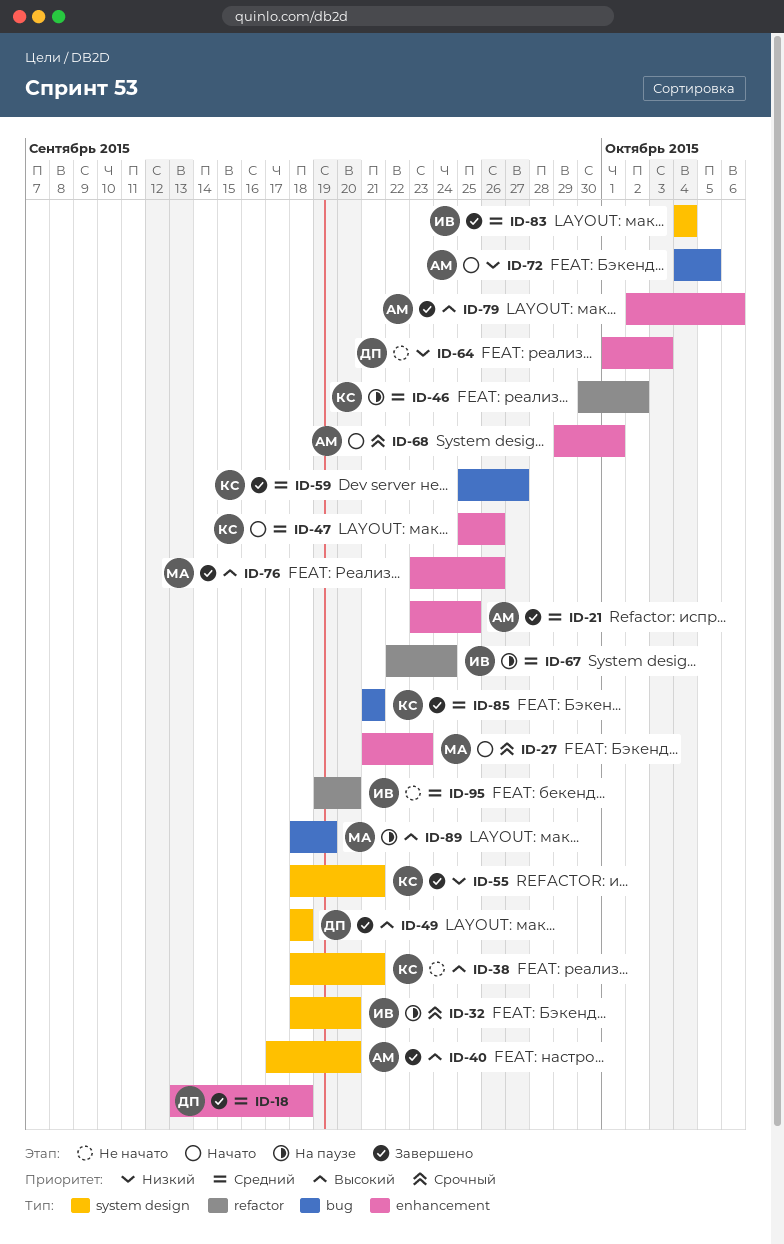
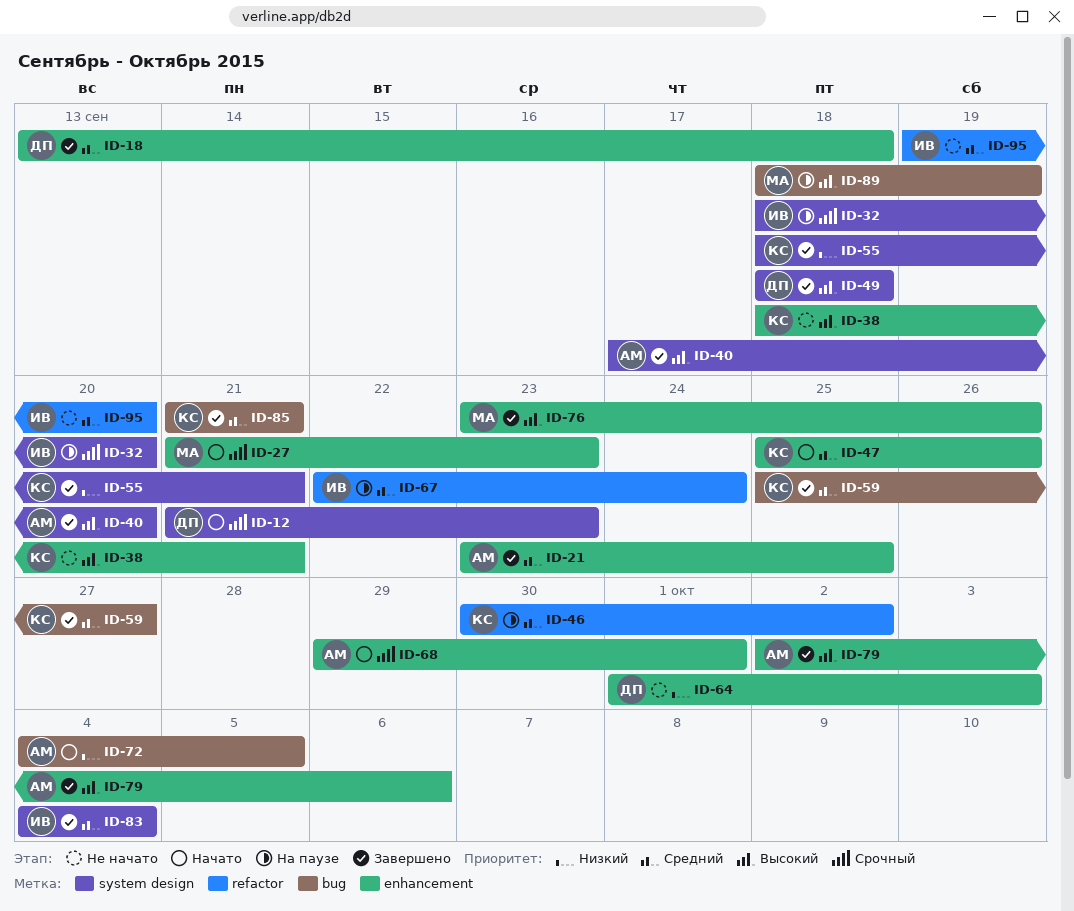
ID-12: none -> present
ID-38, label: system design -> enhancement

